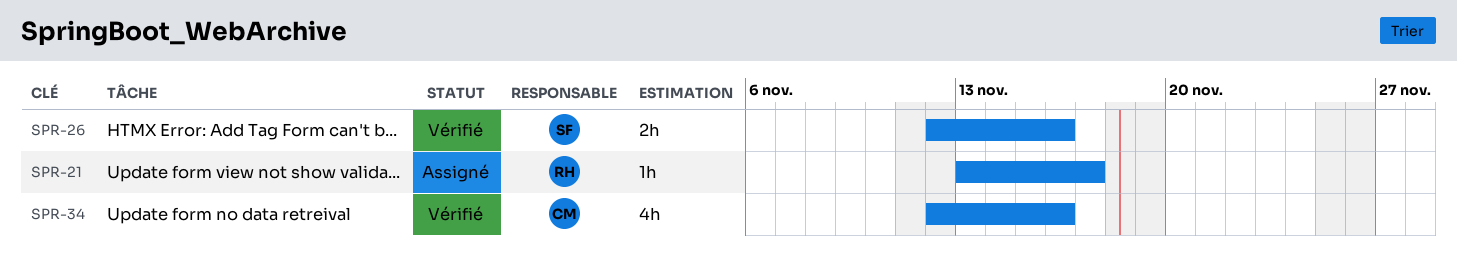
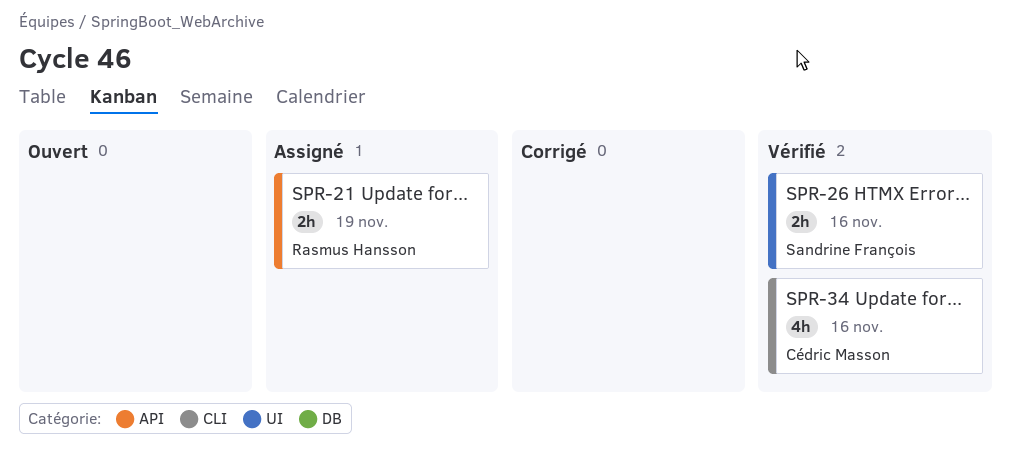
SPR-21, estimate: 1h -> 2h
SPR-21, due: Nov 17 -> Nov 19

